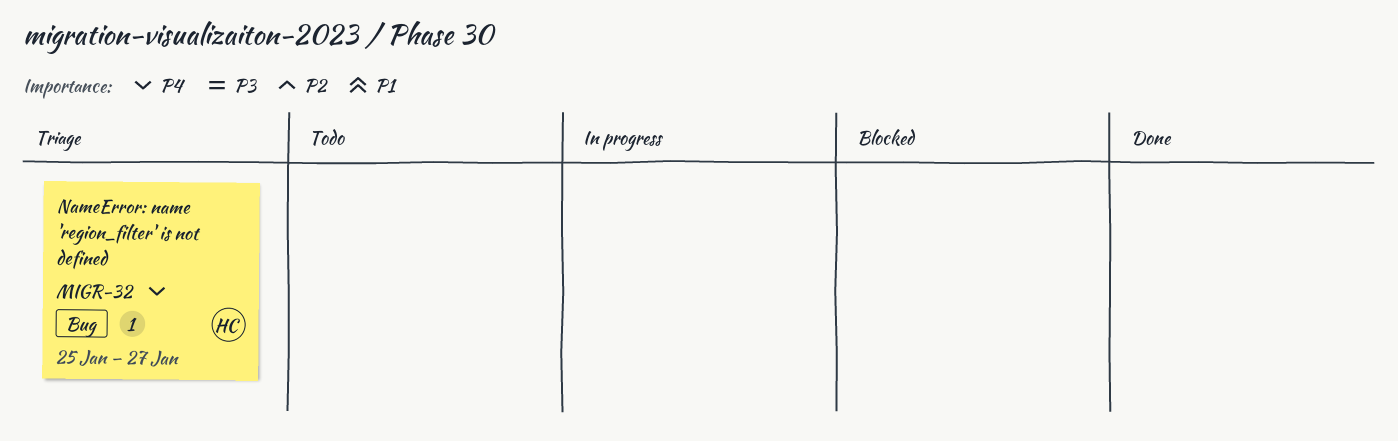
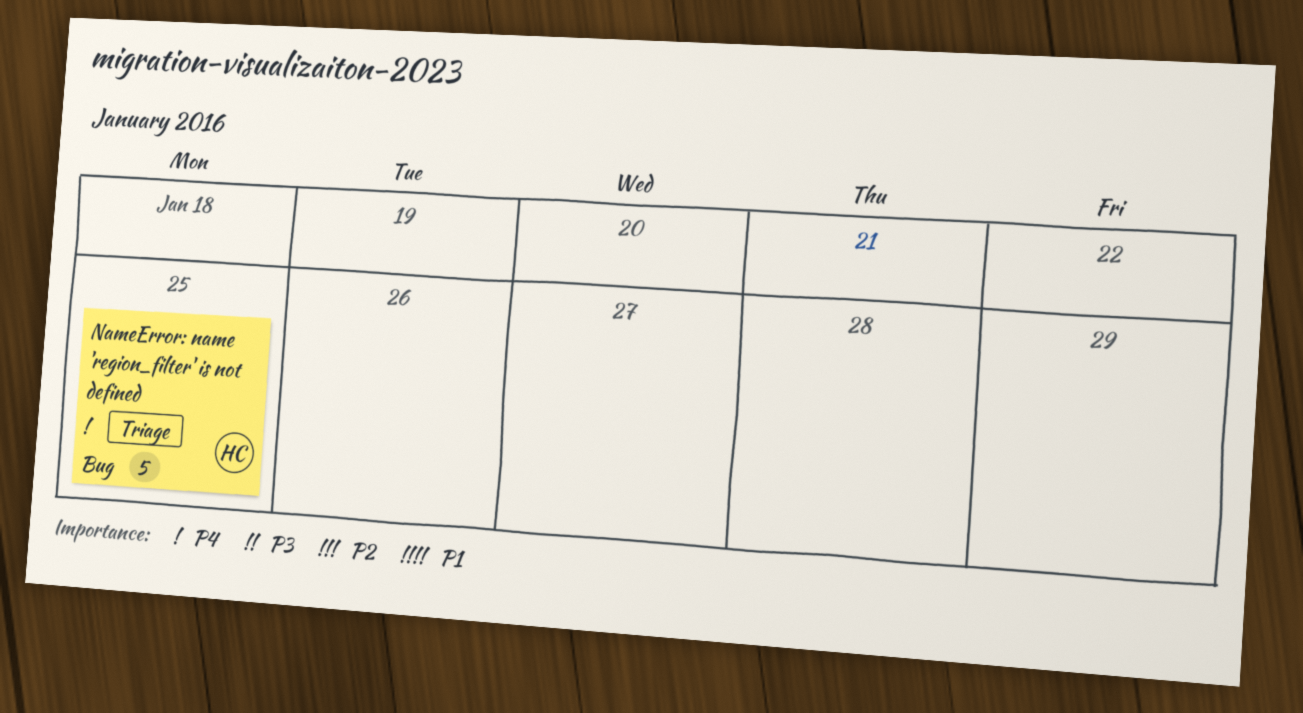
NameError: name 'region_filter' is not defined, estimate: 1 -> 5
NameError: name 'region_filter' is not defined, due: Jan 27 -> Jan 25

